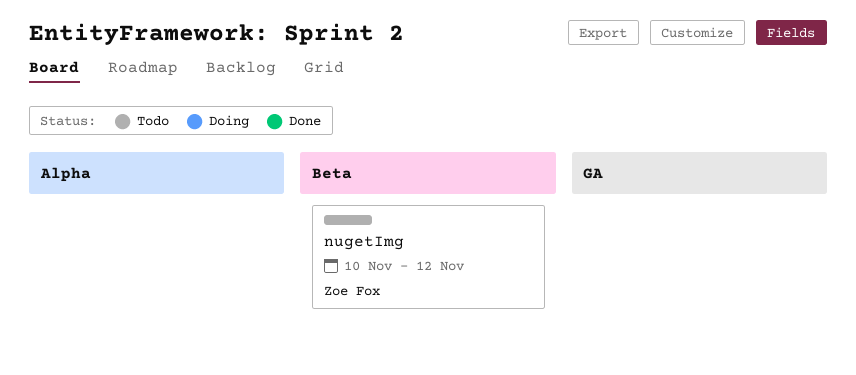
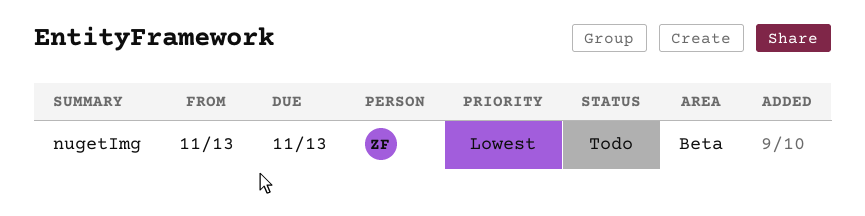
nugetImg, start: Nov 10 -> Nov 13
nugetImg, due: Nov 12 -> Nov 13

